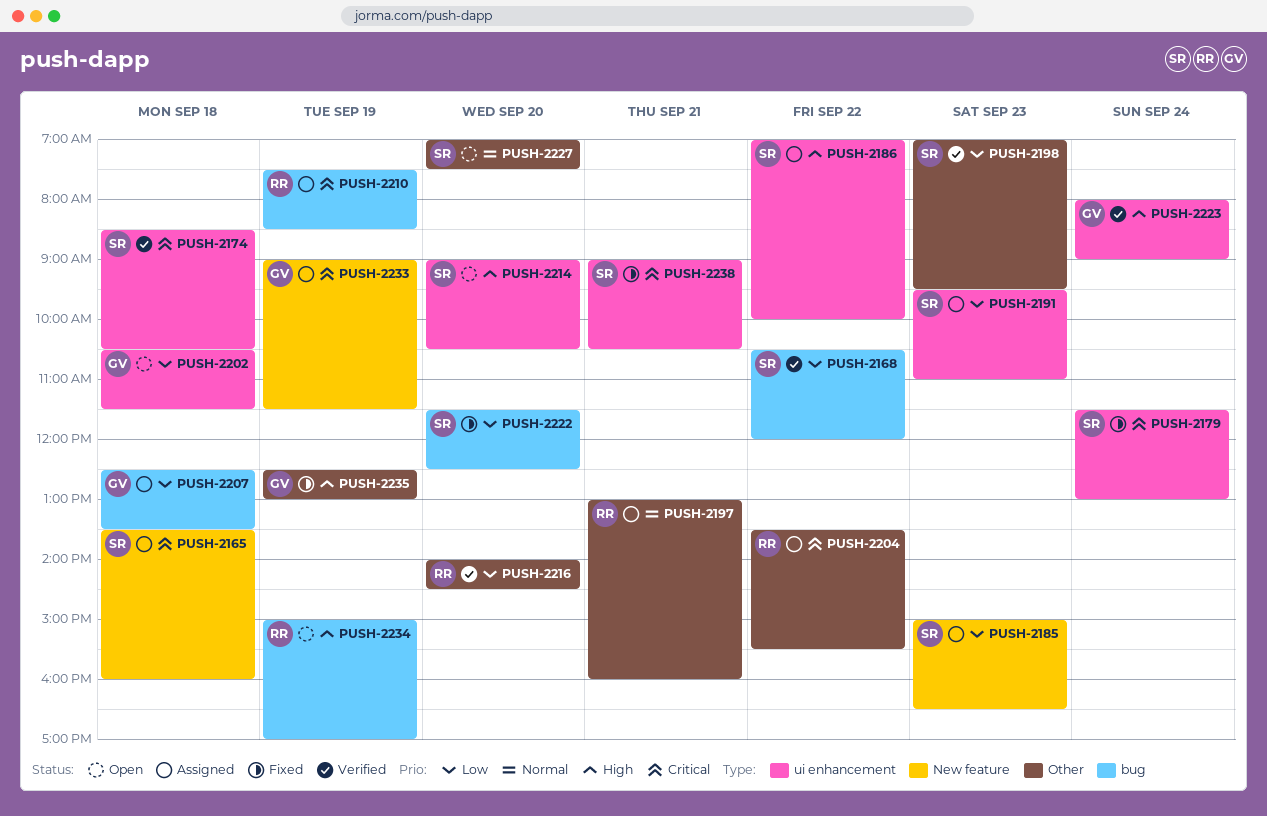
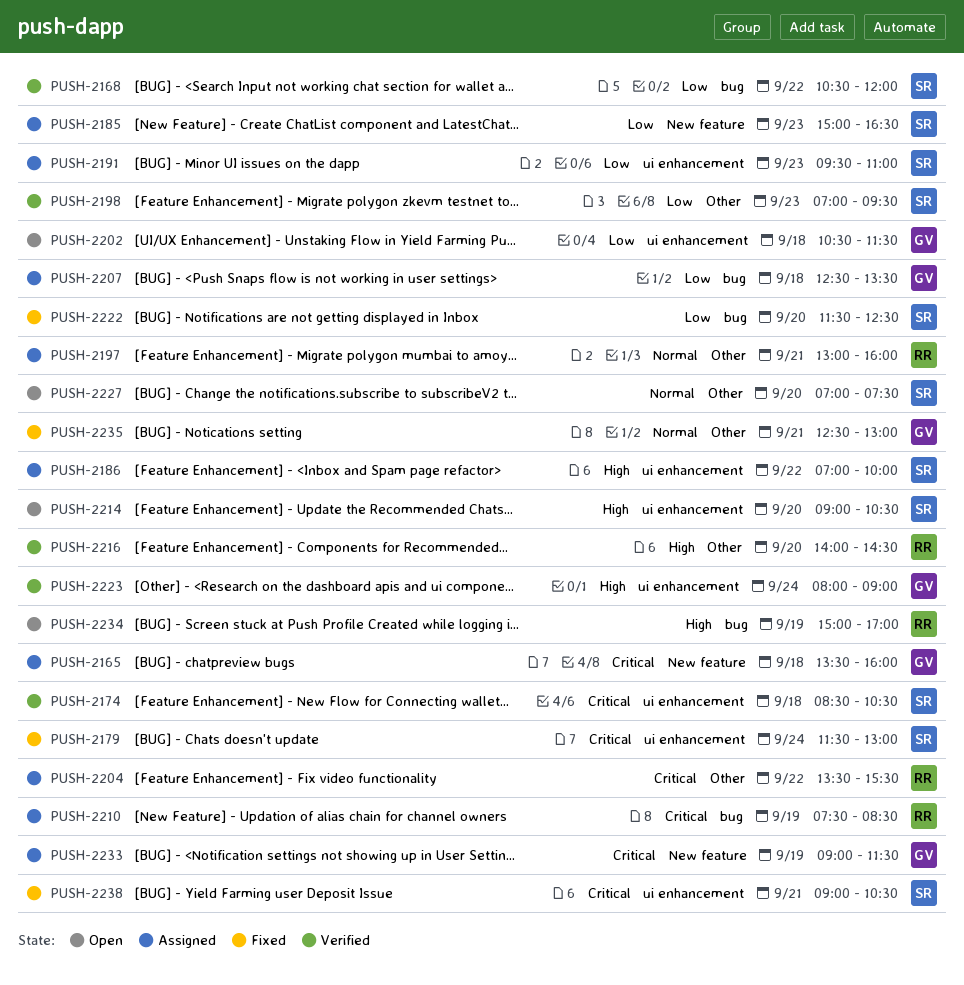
PUSH-2165, owner: SR -> GV
PUSH-2216, priority: Low -> High
PUSH-2235, priority: High -> Normal
PUSH-2235, day: Sep 19 -> Sep 21

